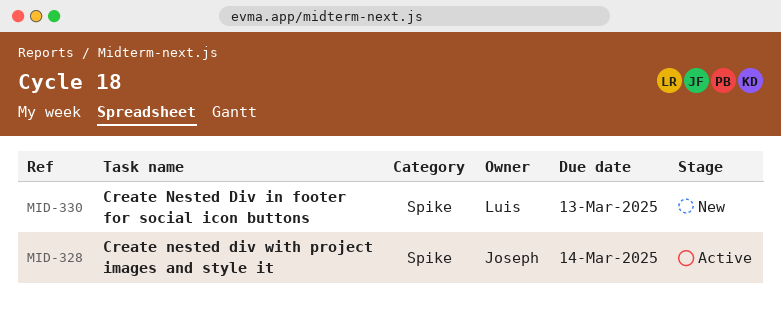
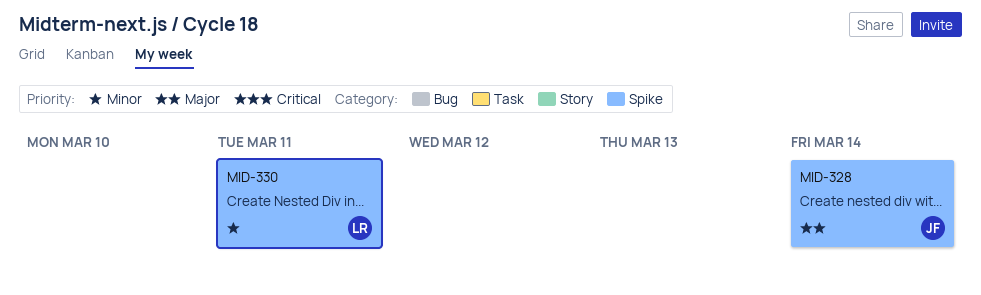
MID-330, due: Mar 13 -> Mar 11

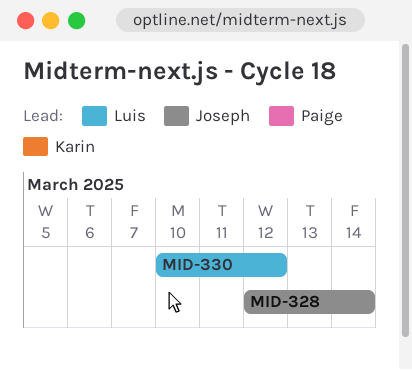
MID-330, due: Mar 11 -> Mar 12

